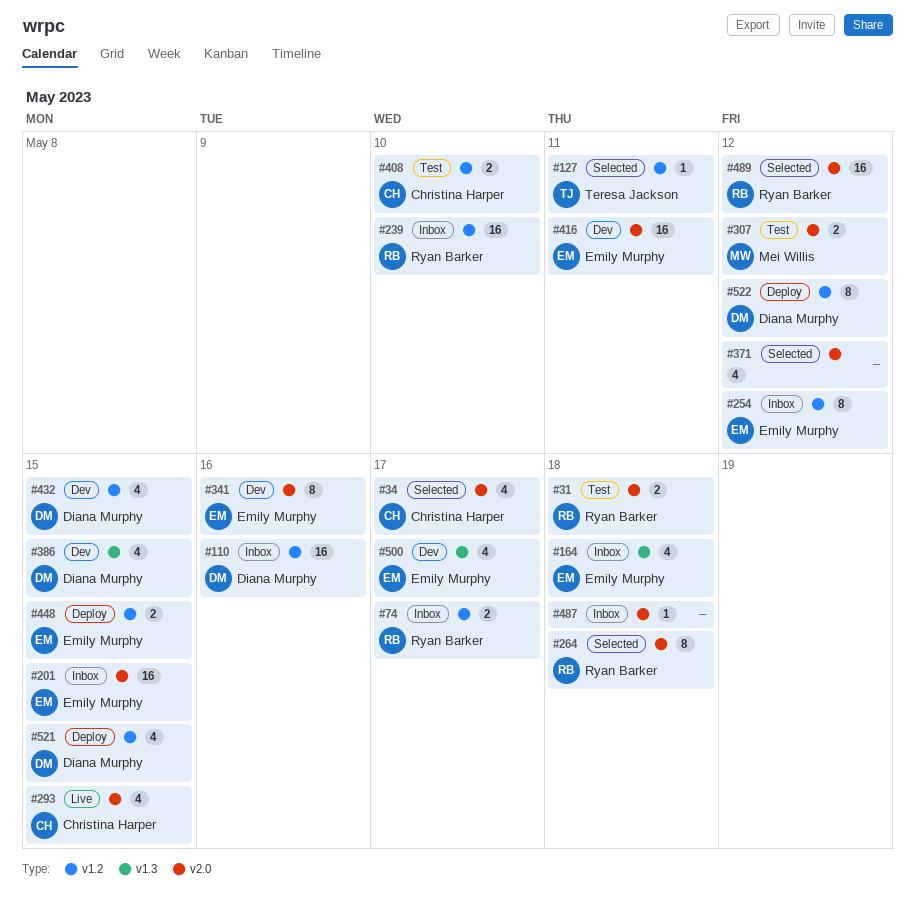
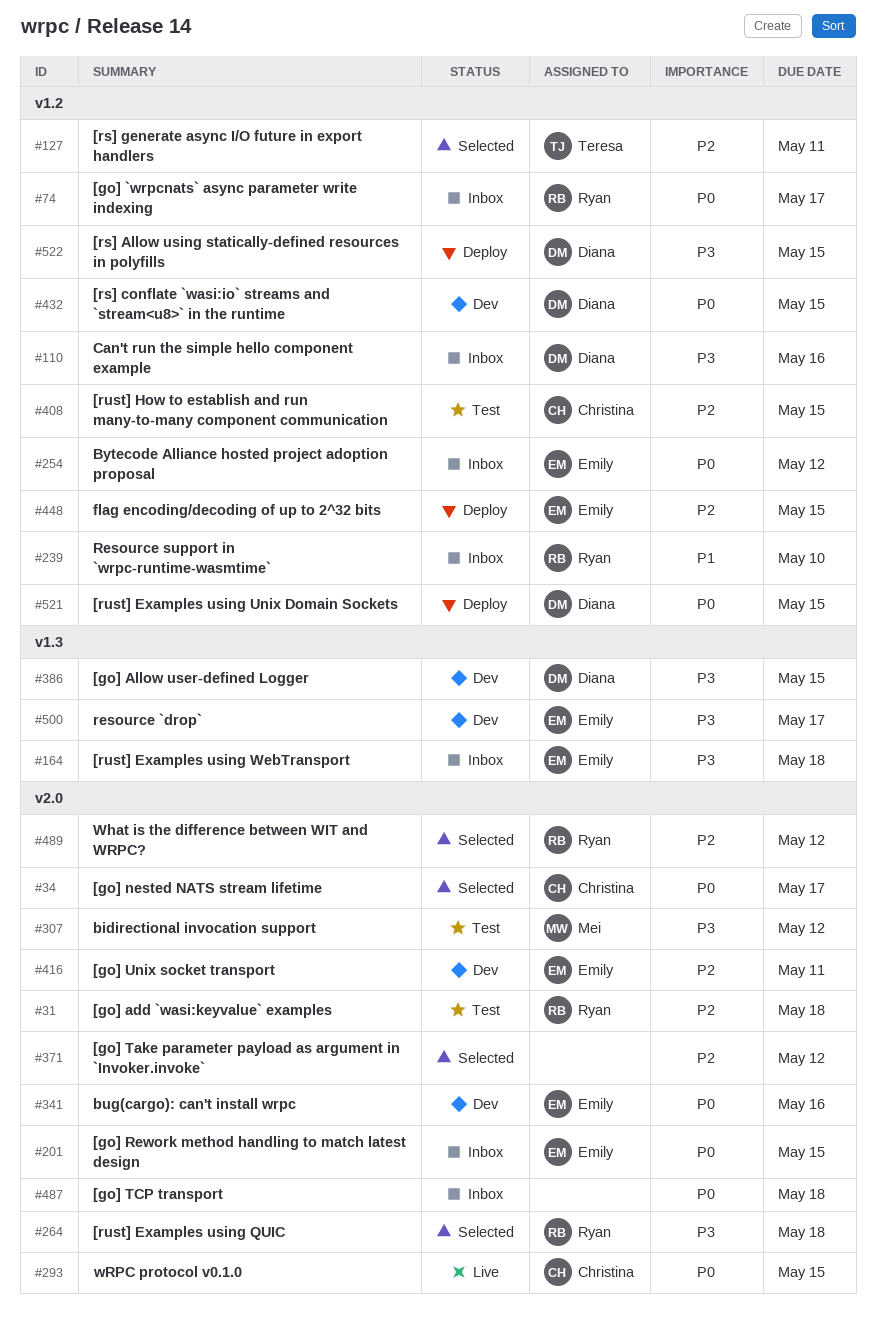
#408, due: May 10 -> May 15
#522, due: May 12 -> May 15

